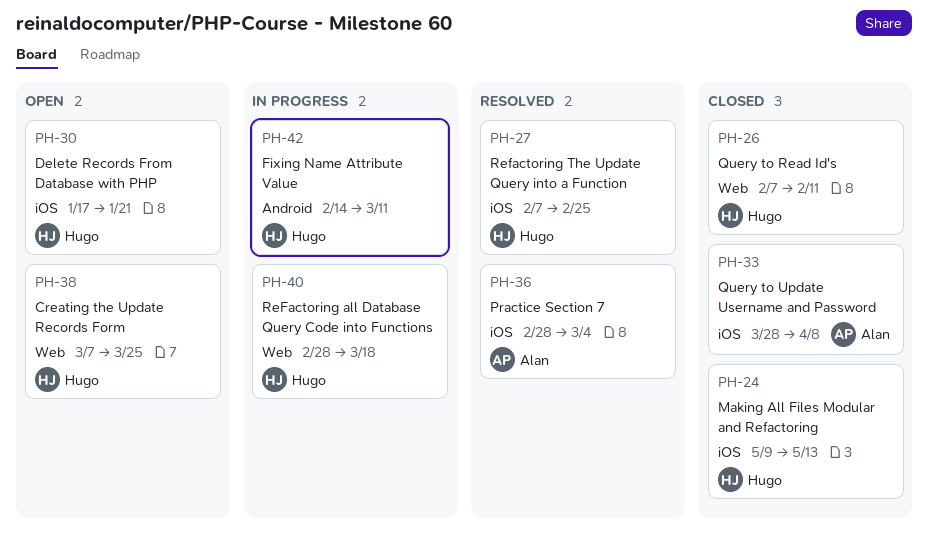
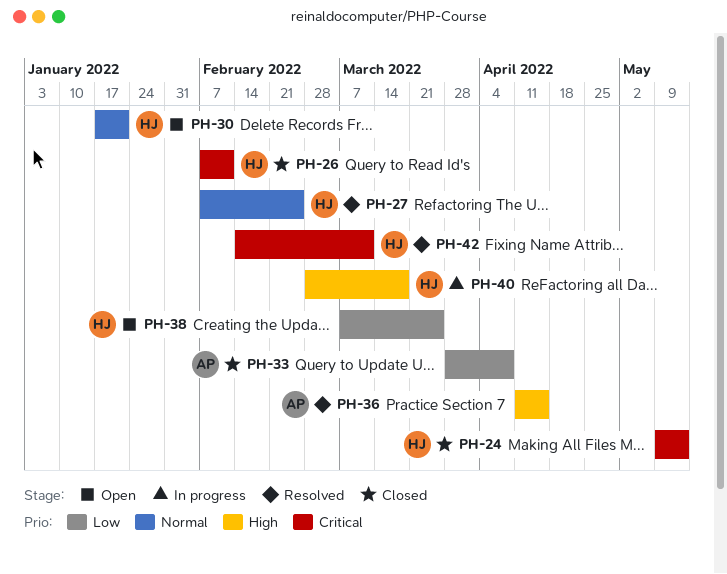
PH-36, start: Feb 28 -> Apr 11
PH-36, due: Mar 4 -> Apr 15
PH-42, status: In progress -> Resolved

